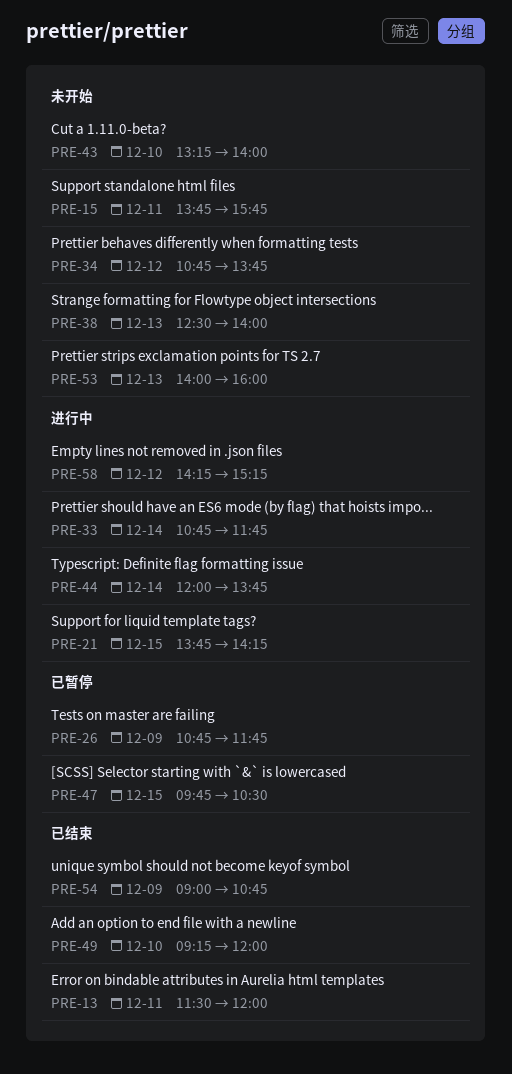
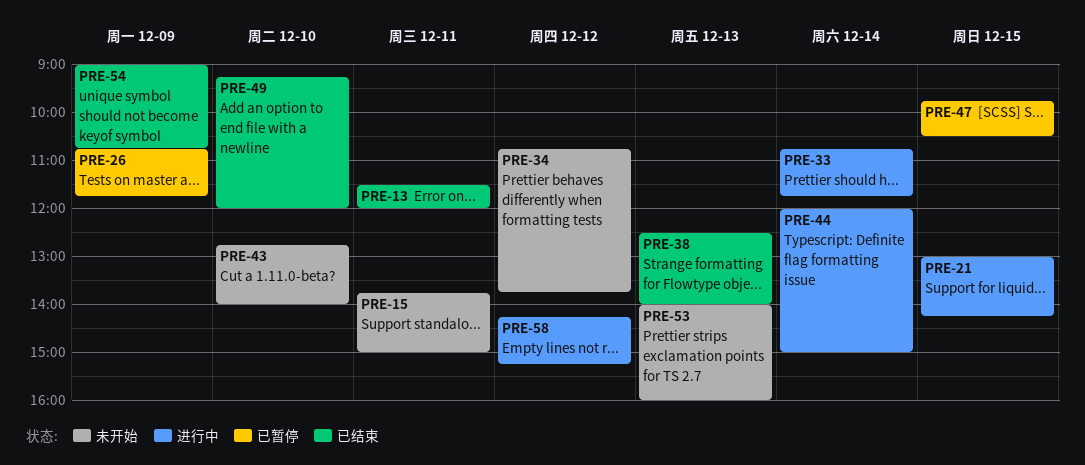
PRE-15, ends: 15:45 -> 15:00
PRE-21, begins: 13:45 -> 13:00
PRE-38, status: 未开始 -> 已结束
PRE-43, begins: 13:15 -> 12:45
PRE-44, ends: 13:45 -> 15:00

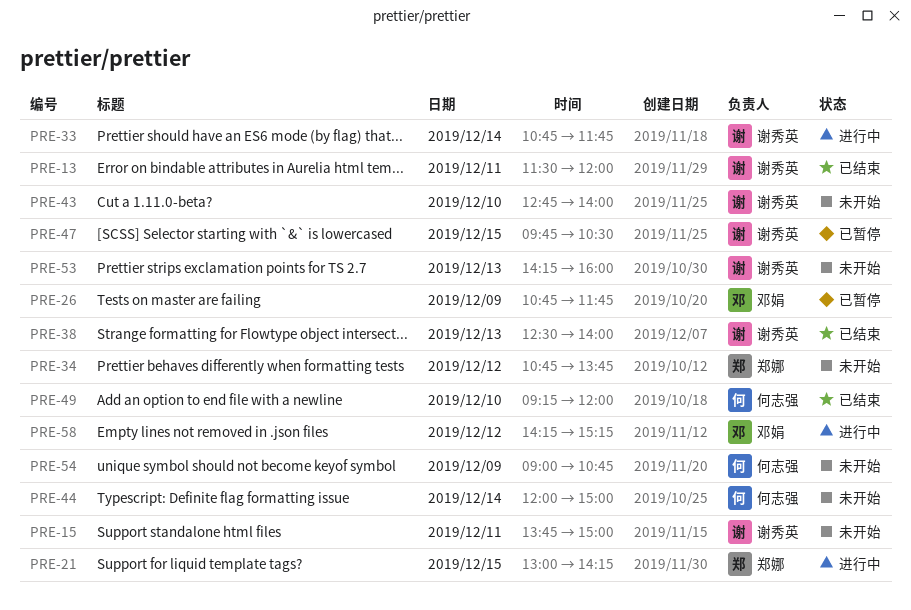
PRE-44, status: 进行中 -> 未开始
PRE-53, begins: 14:00 -> 14:15
PRE-54, status: 已结束 -> 未开始

